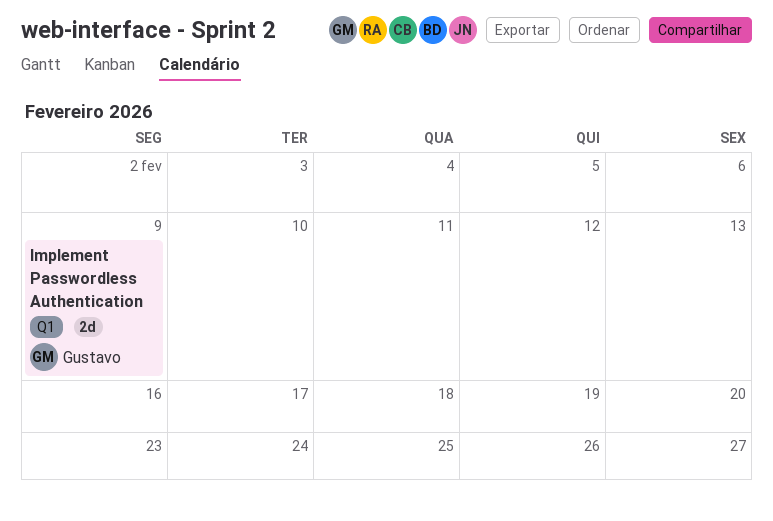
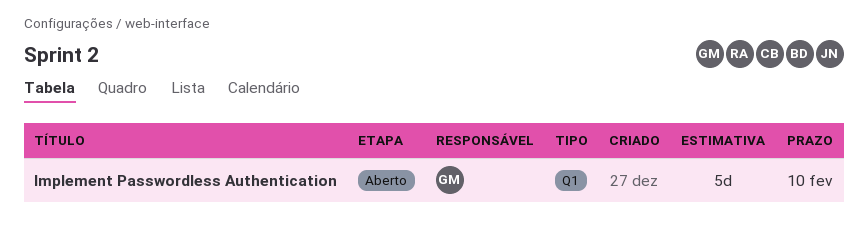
Implement Passwordless Authentication, estimate: 2d -> 5d
Implement Passwordless Authentication, due: Feb 9 -> Feb 10

